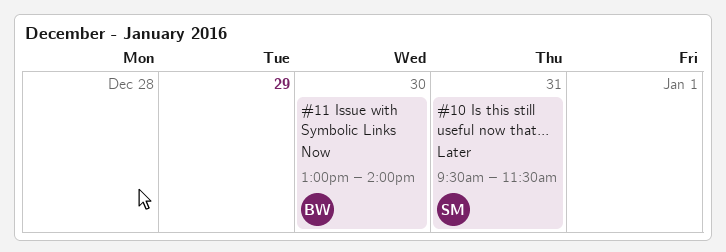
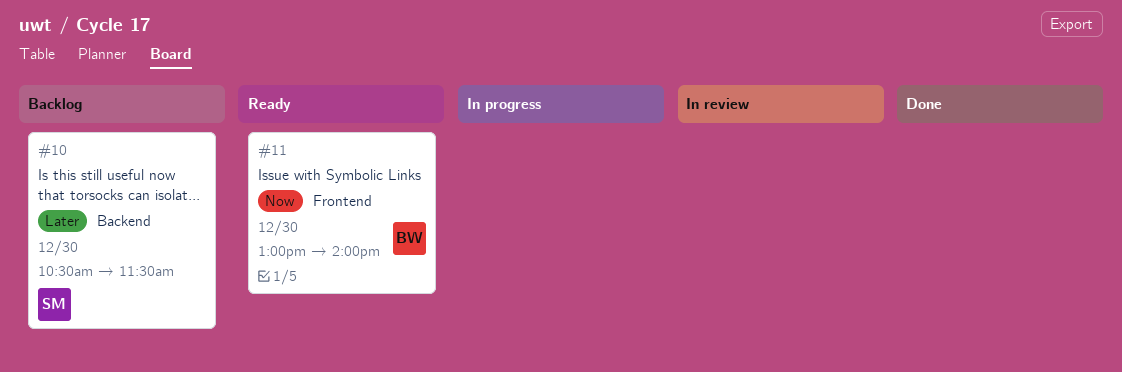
#10, day: Dec 31 -> Dec 30
#10, begins: 09:30 -> 10:30

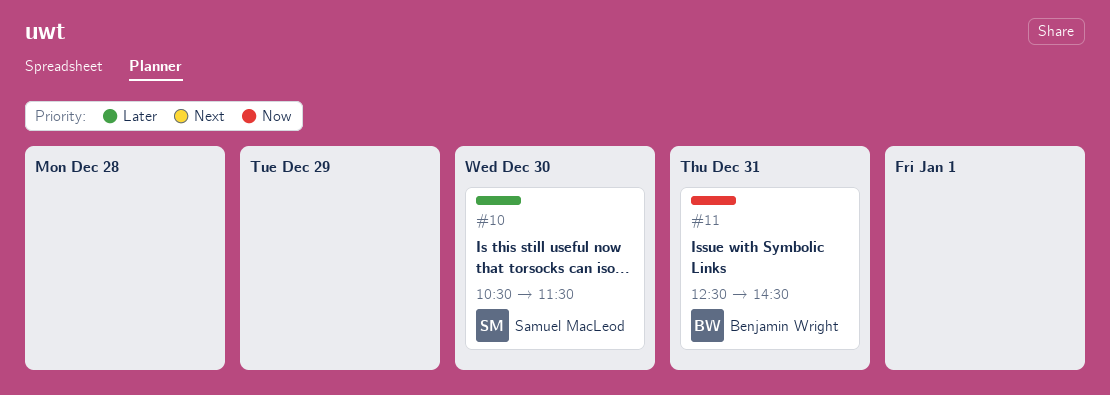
#11, day: Dec 30 -> Dec 31
#11, begins: 13:00 -> 12:30
#11, ends: 14:00 -> 14:30

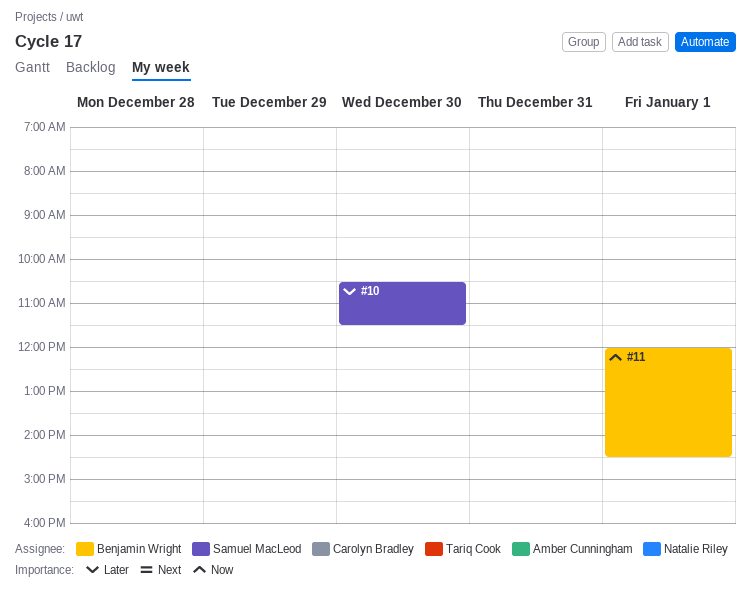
#11, day: Dec 31 -> Jan 1
#11, begins: 12:30 -> 12:00

